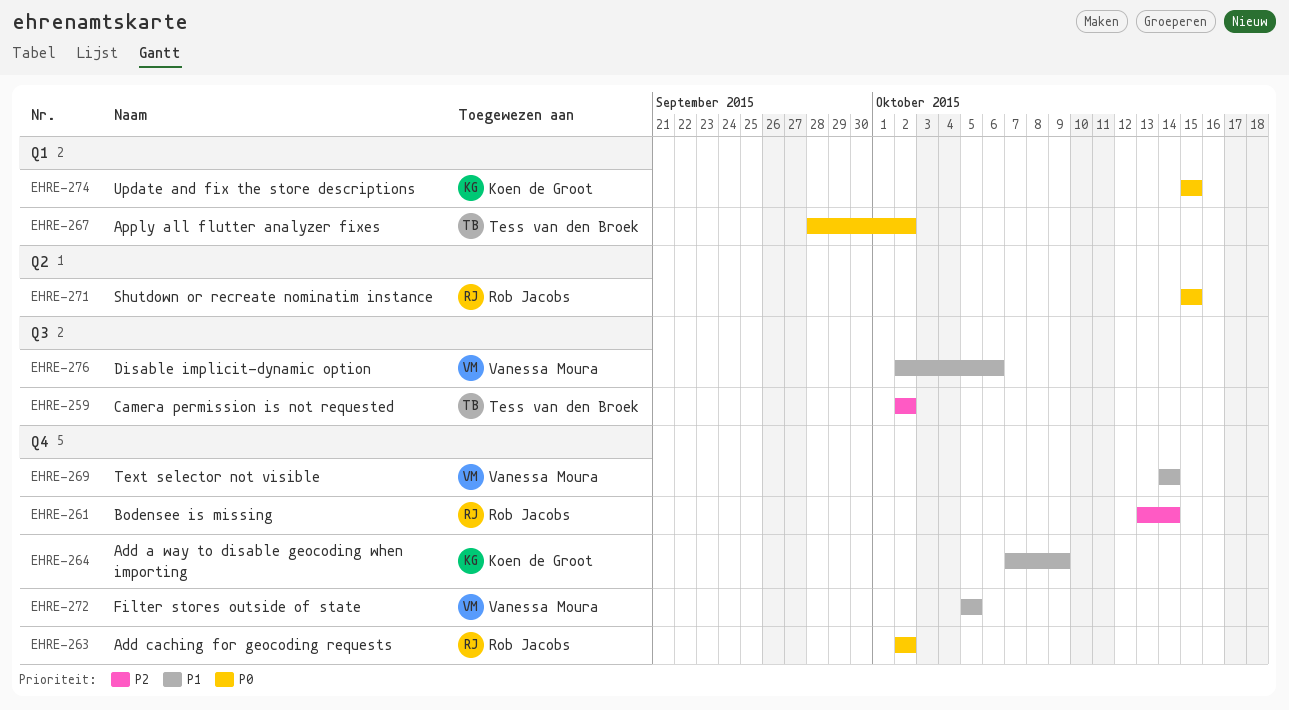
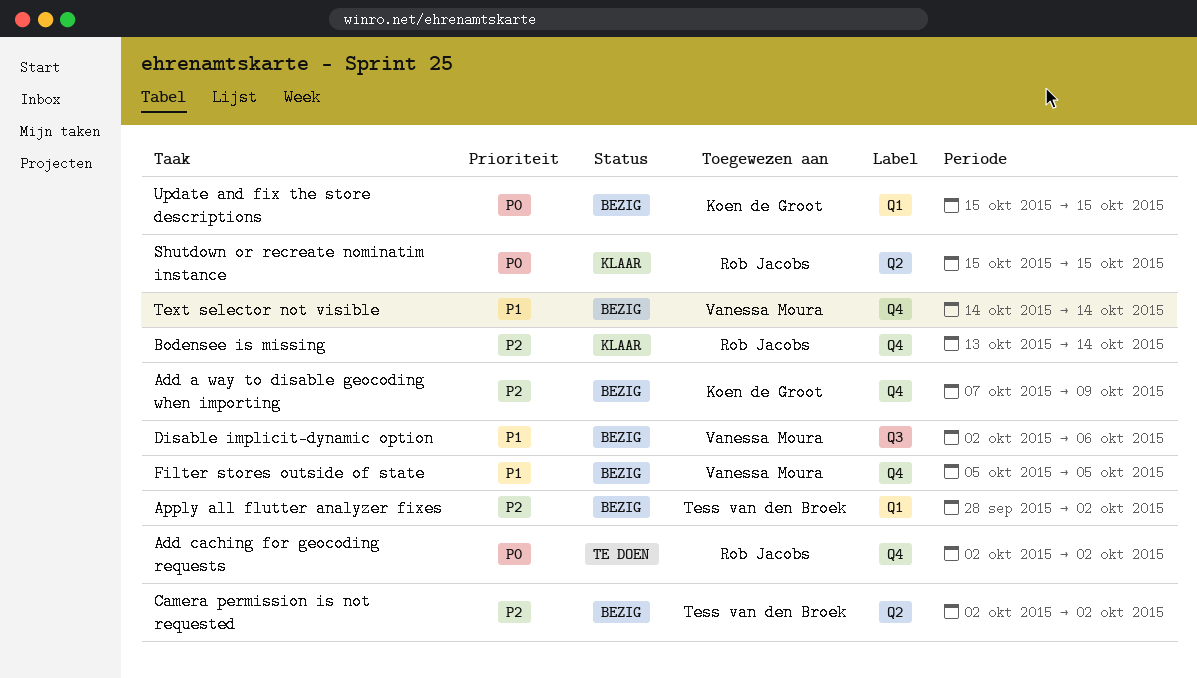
Add a way to disable geocoding when importing, priority: P1 -> P2
Apply all flutter analyzer fixes, priority: P0 -> P2
Camera permission is not requested, label: Q3 -> Q2

